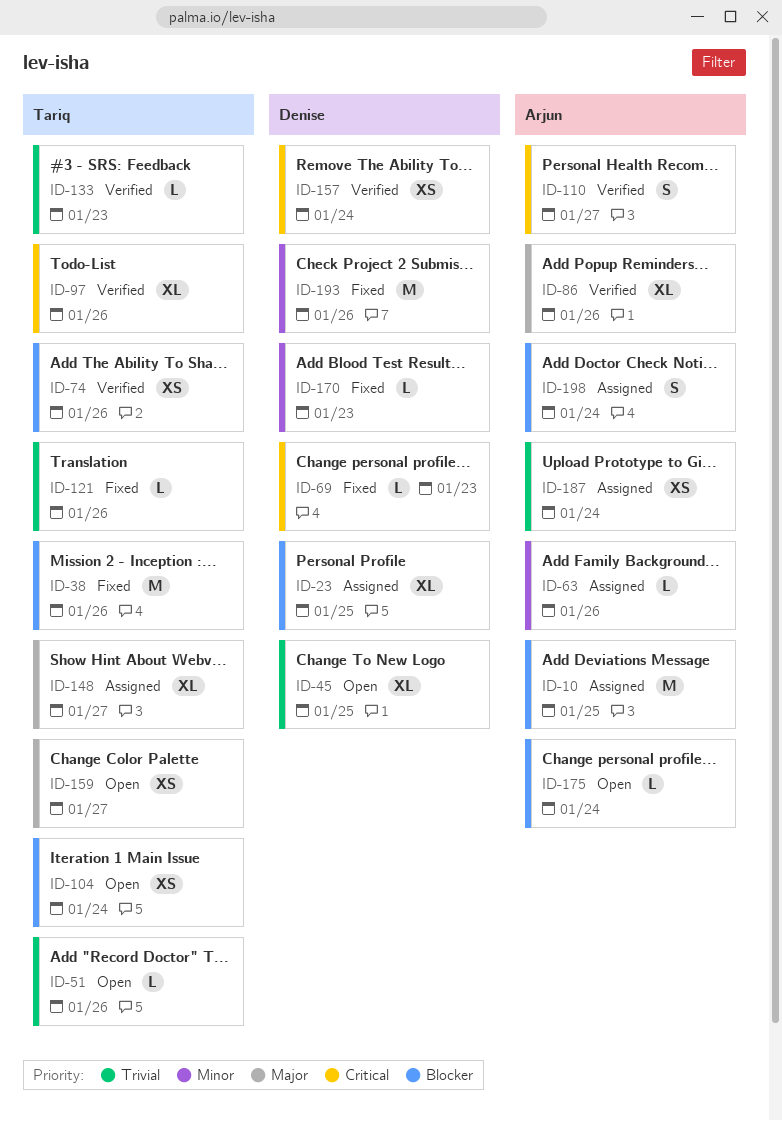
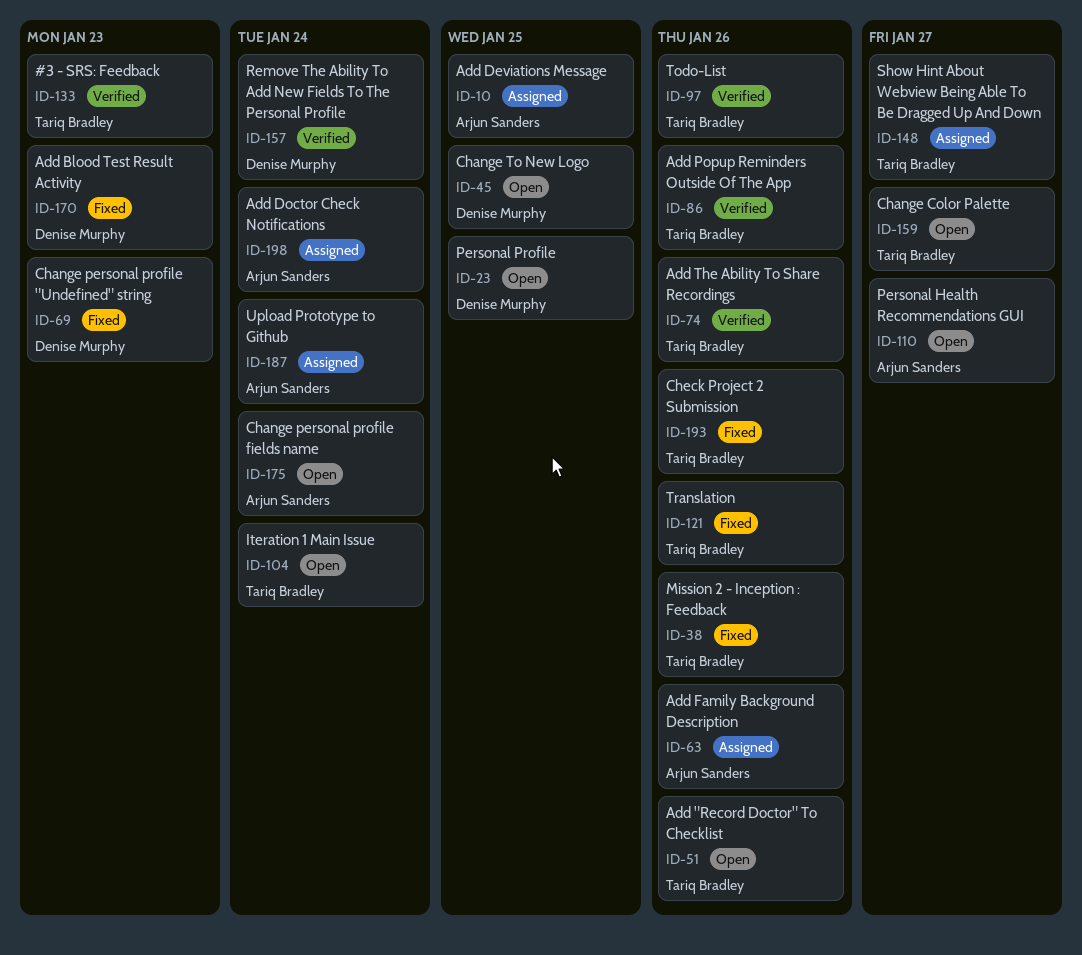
ID-23, status: Assigned -> Open
ID-86, owner: Arjun Sanders -> Tariq Bradley
ID-110, status: Verified -> Open
ID-193, owner: Denise Murphy -> Tariq Bradley

